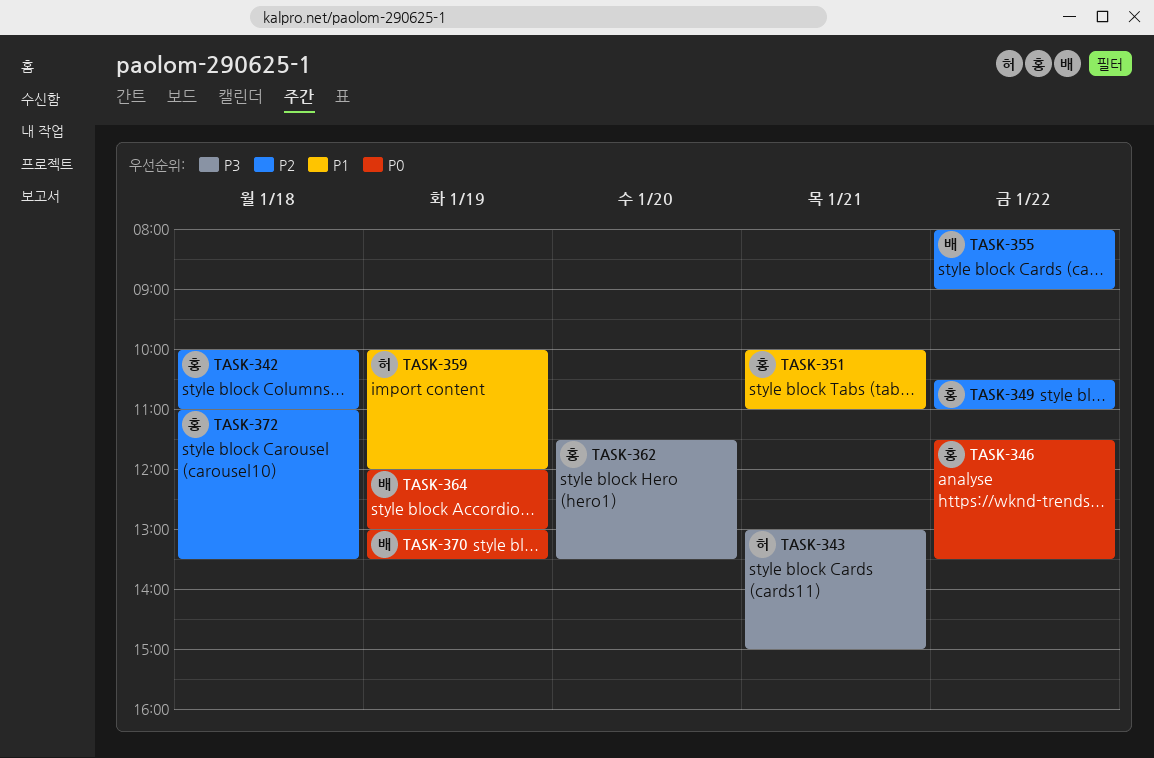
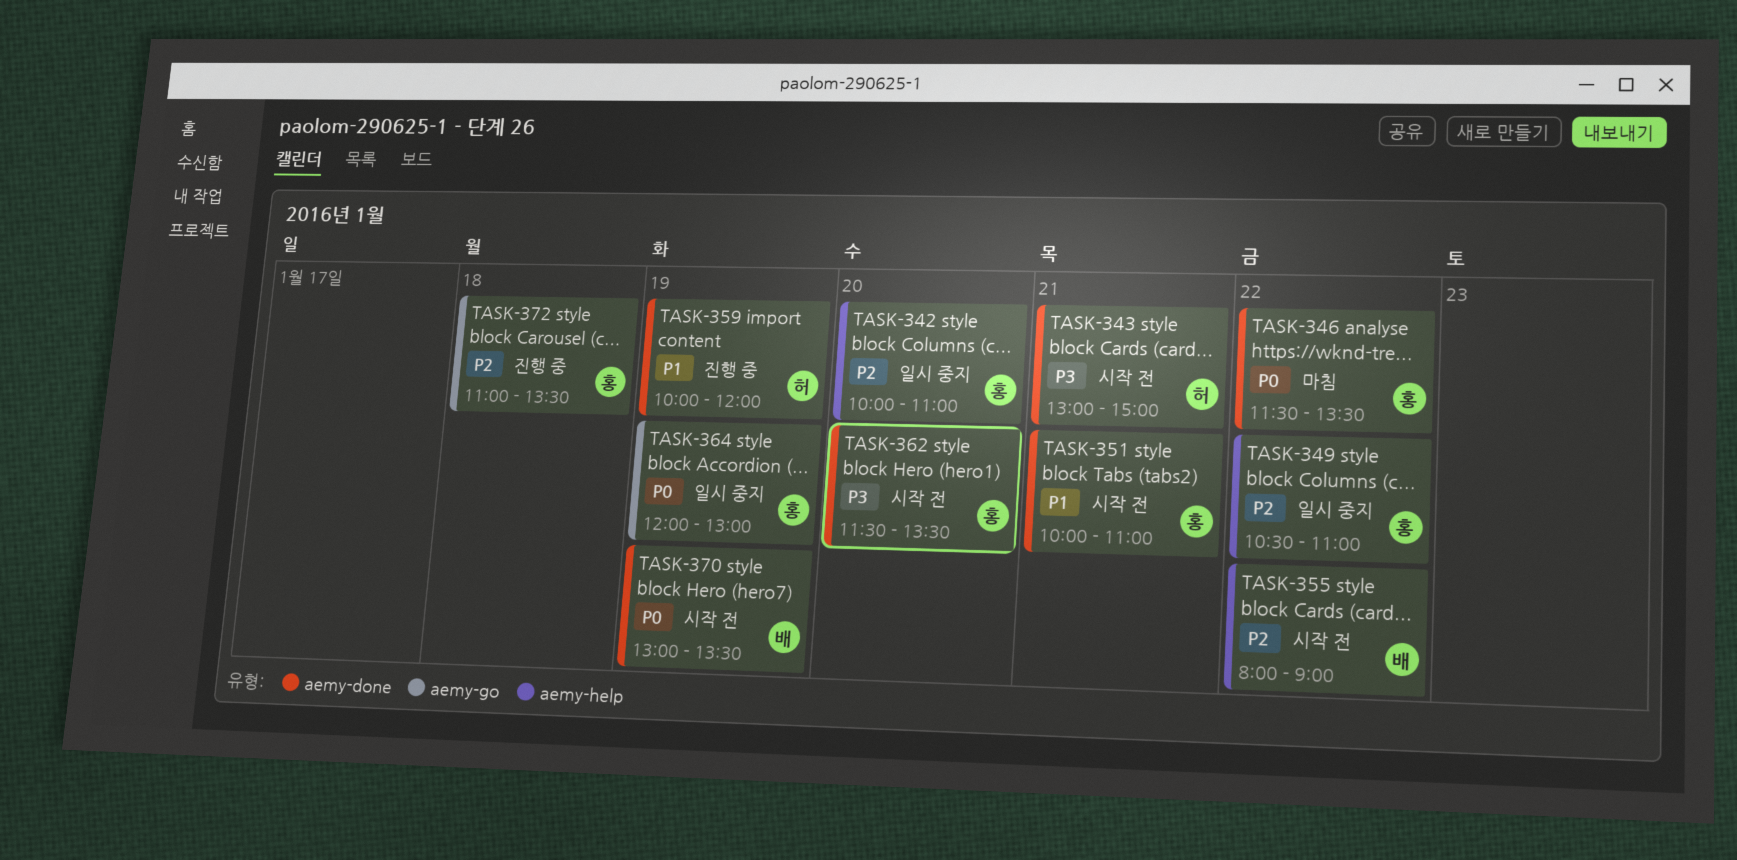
TASK-342, day: Jan 18 -> Jan 20
TASK-364, owner: 배 -> 홍

